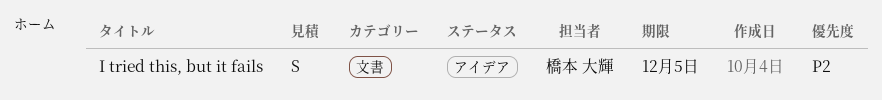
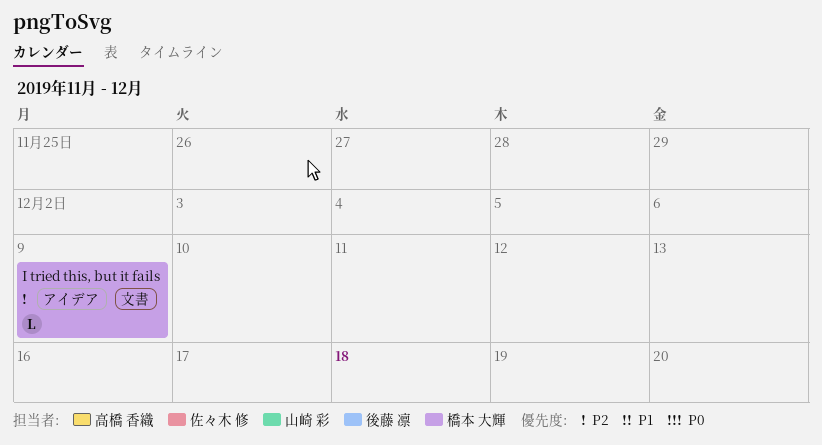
I tried this, but it fails, estimate: S -> L
I tried this, but it fails, due: Dec 5 -> Dec 9

